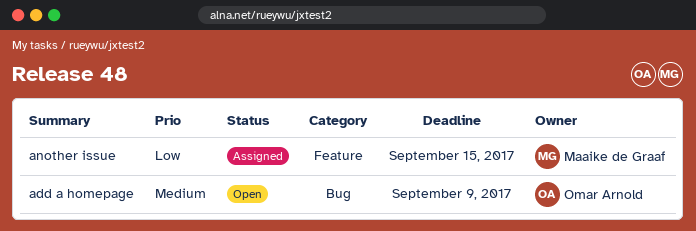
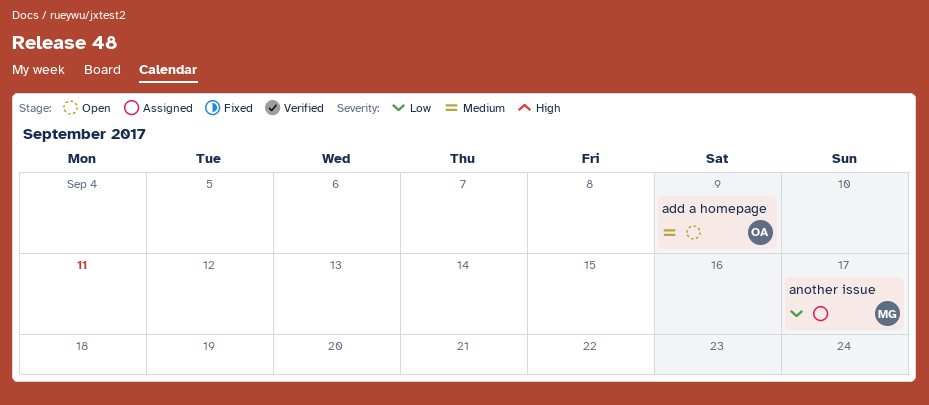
another issue, due: Sep 15 -> Sep 17

